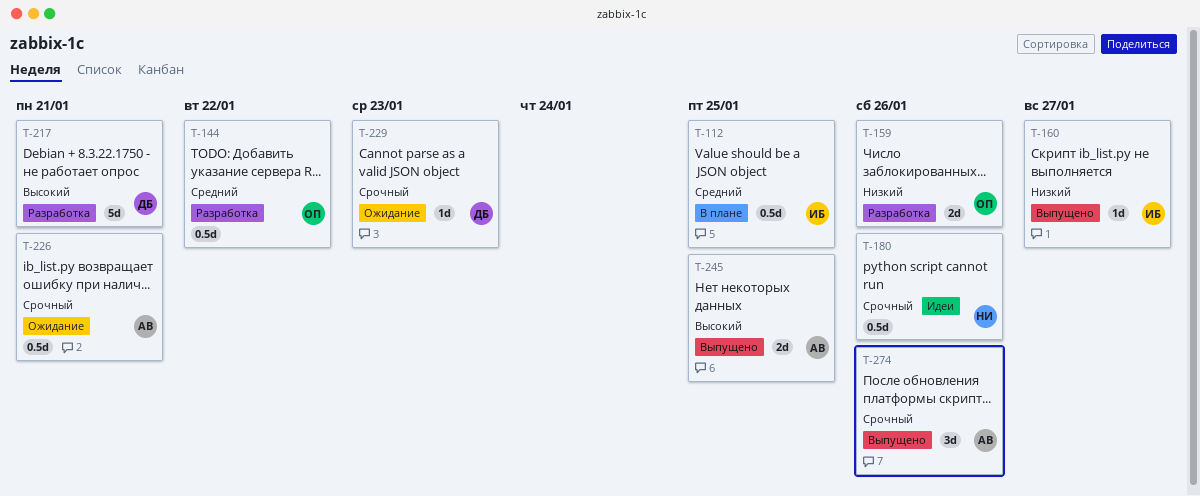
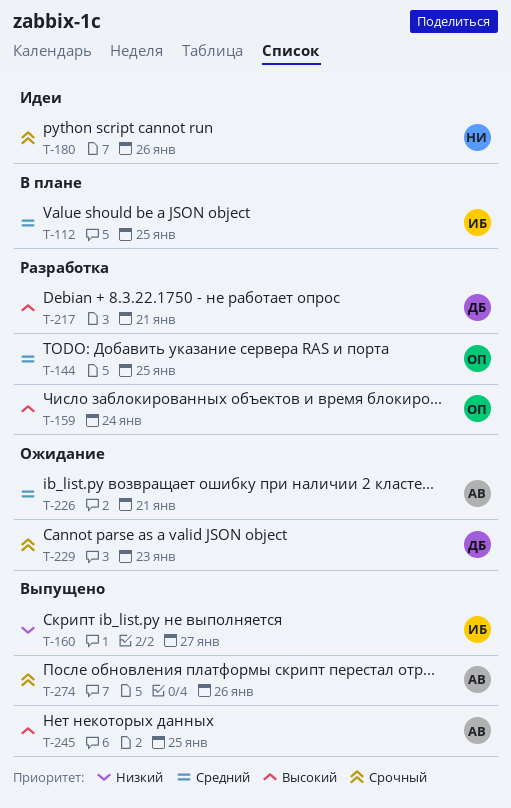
T-144, due: Jan 22 -> Jan 25
T-159, priority: Низкий -> Высокий
T-159, due: Jan 26 -> Jan 24
T-226, priority: Срочный -> Средний

